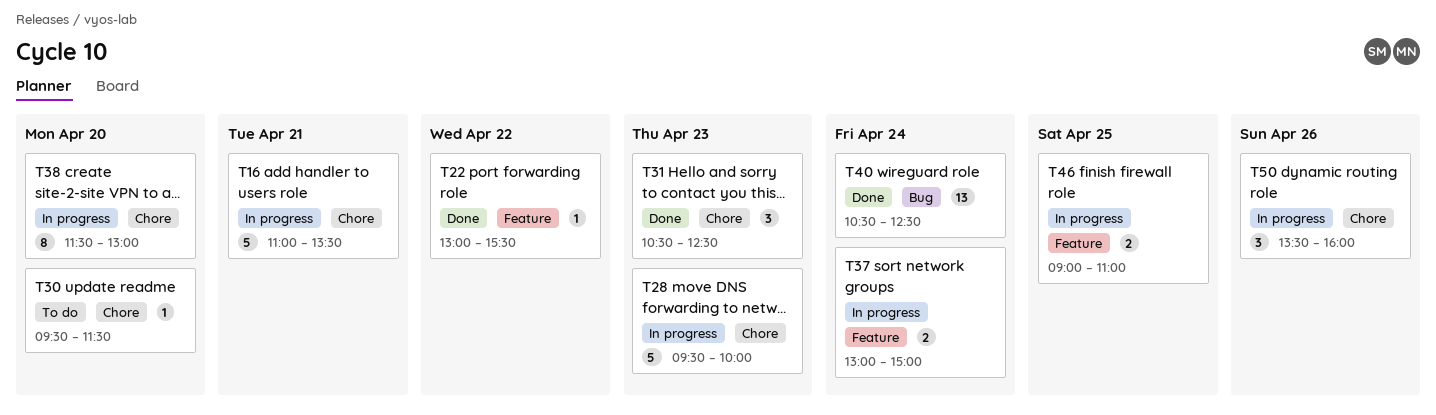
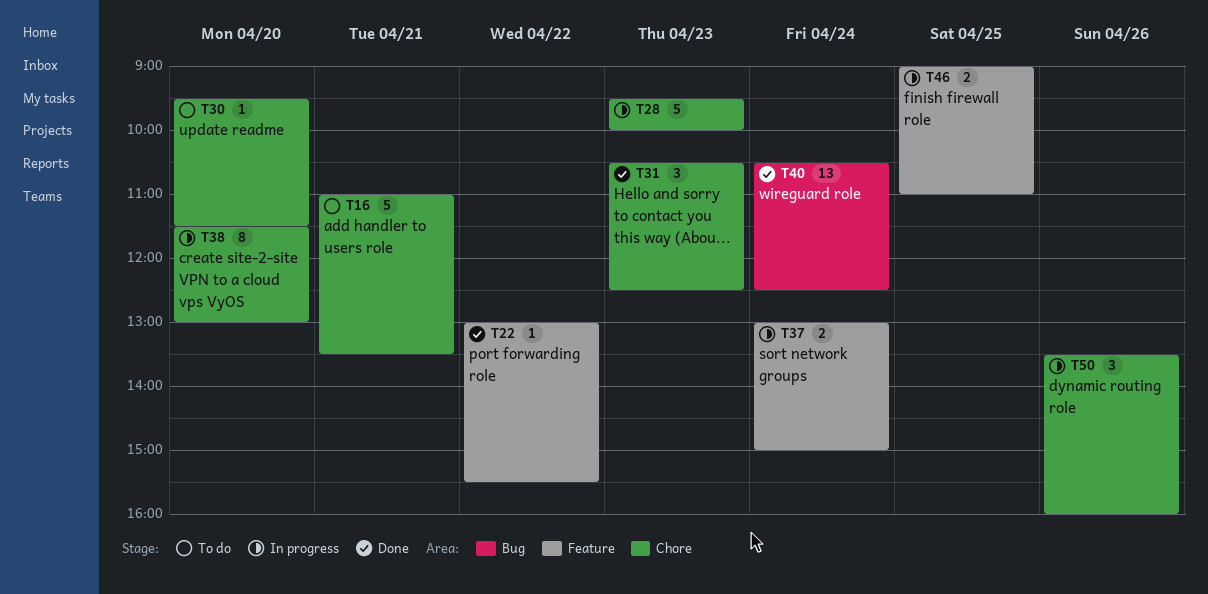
T16, status: In progress -> To do

